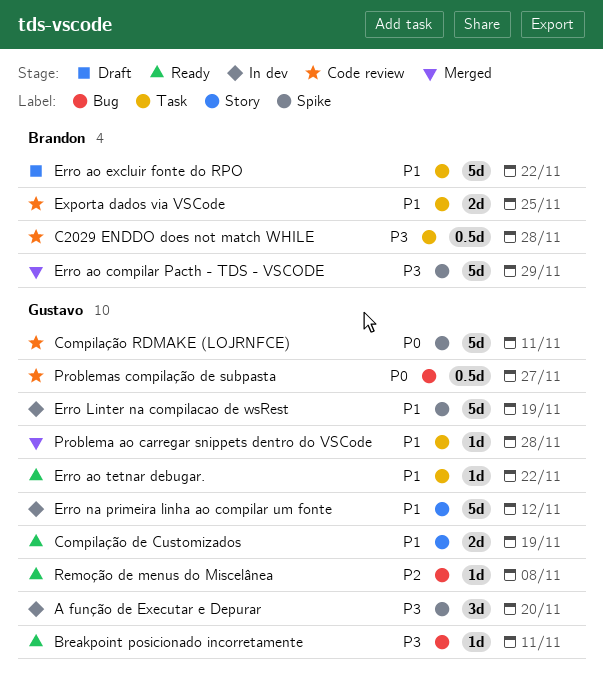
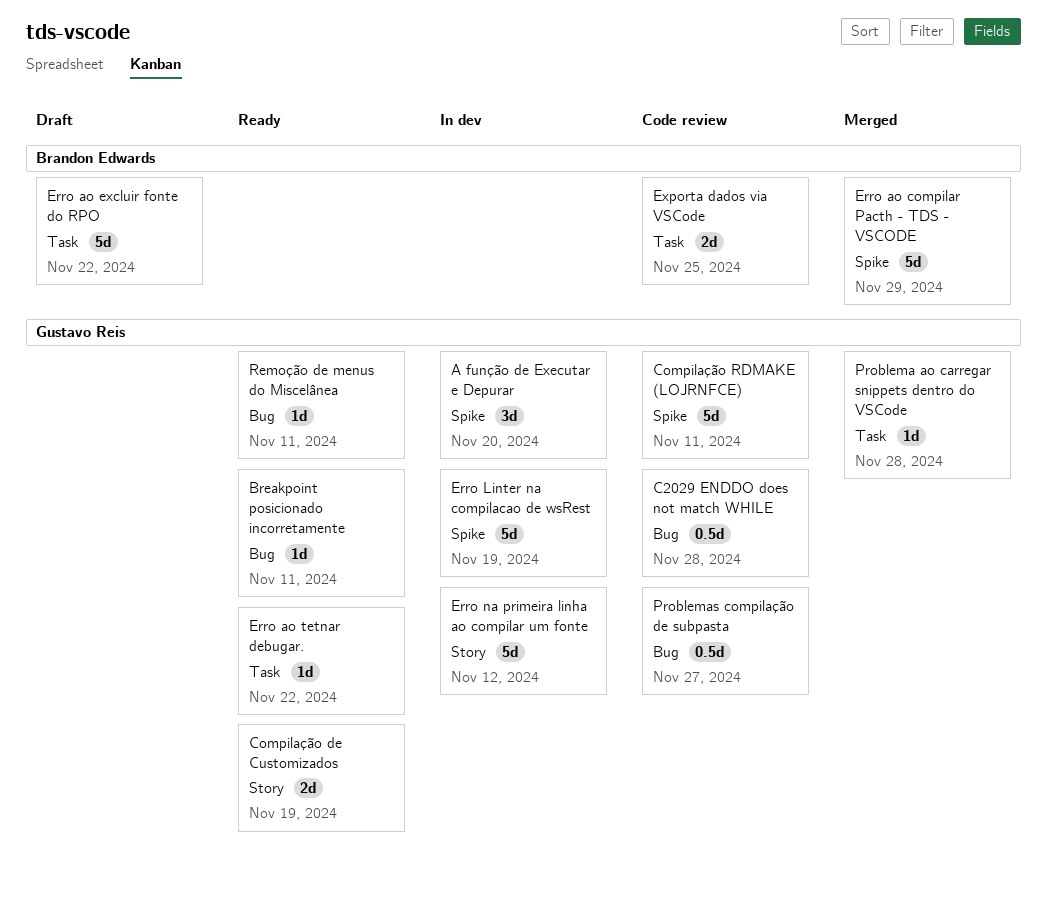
C2029 ENDDO does not match WHILE, owner: Brandon Edwards -> Gustavo Reis
C2029 ENDDO does not match WHILE, label: Task -> Bug
Remoção de menus do Miscelânea, due: Nov 8 -> Nov 11

